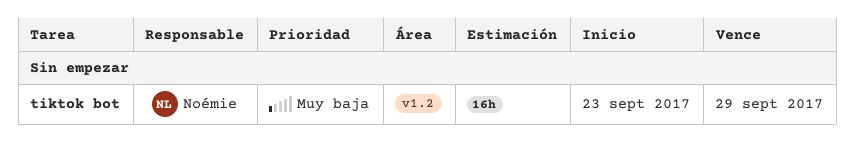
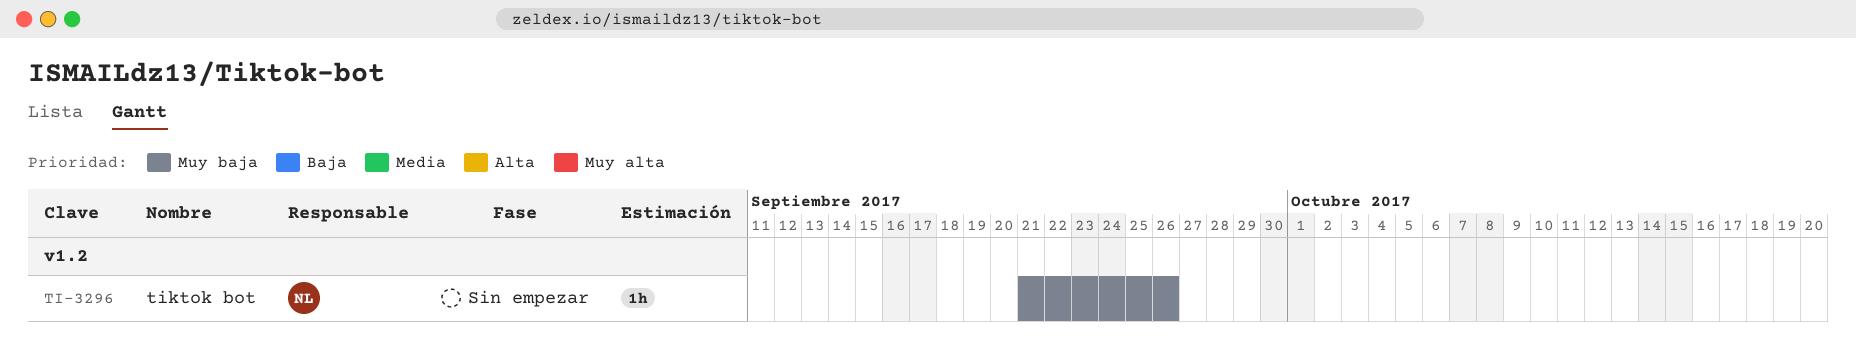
tiktok bot, estimate: 16h -> 1h
tiktok bot, start: Sep 23 -> Sep 21
tiktok bot, due: Sep 29 -> Sep 26

